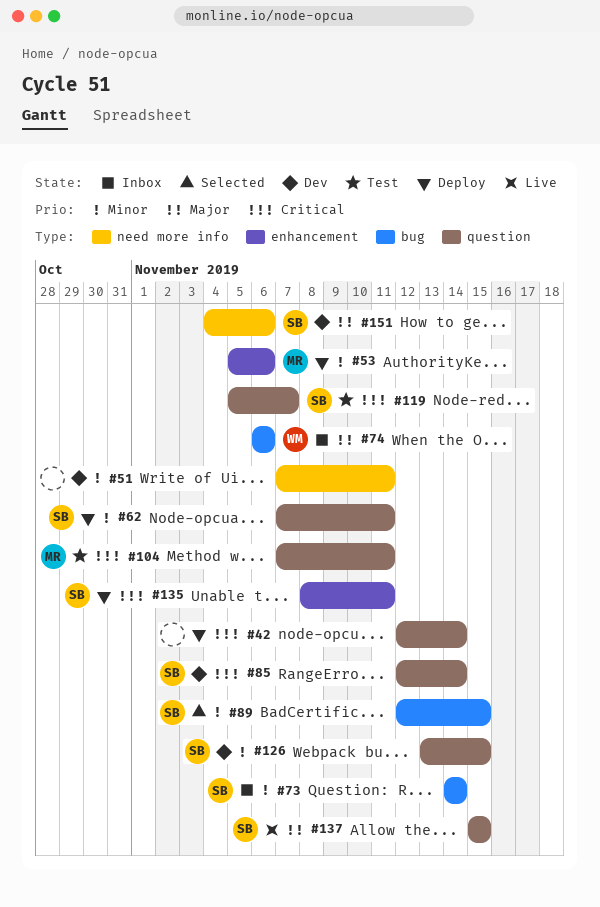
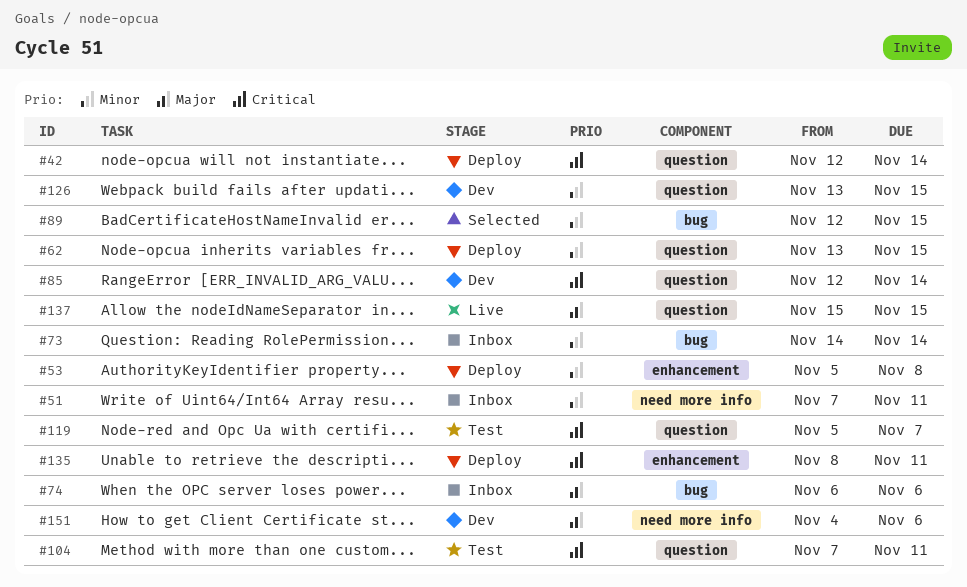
#51, status: Dev -> Inbox
#53, due: Nov 6 -> Nov 8
#62, start: Nov 7 -> Nov 13
#62, due: Nov 11 -> Nov 15

